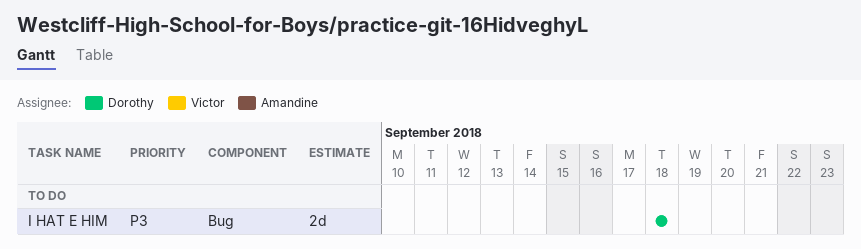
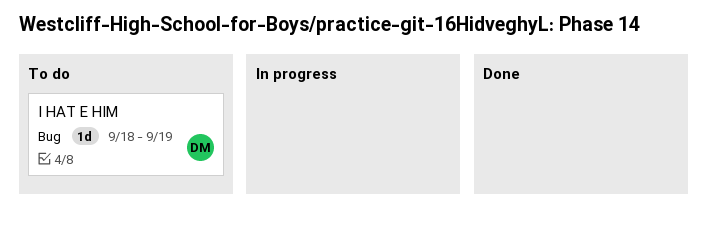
I HAT E HIM, estimate: 2d -> 1d
I HAT E HIM, due: Sep 18 -> Sep 19

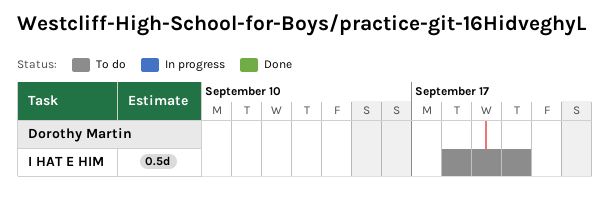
I HAT E HIM, estimate: 1d -> 0.5d
I HAT E HIM, due: Sep 19 -> Sep 20

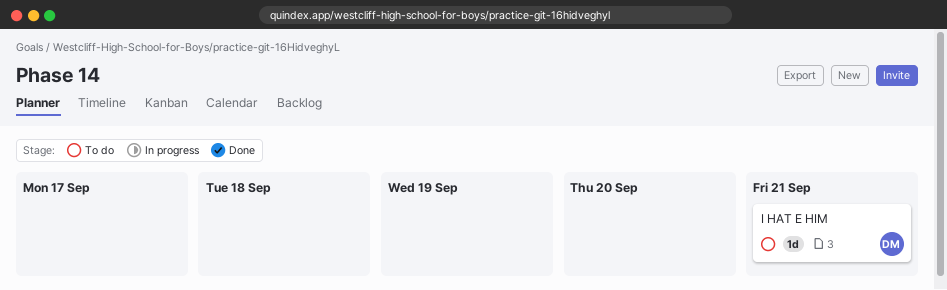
I HAT E HIM, estimate: 0.5d -> 1d
I HAT E HIM, due: Sep 20 -> Sep 21

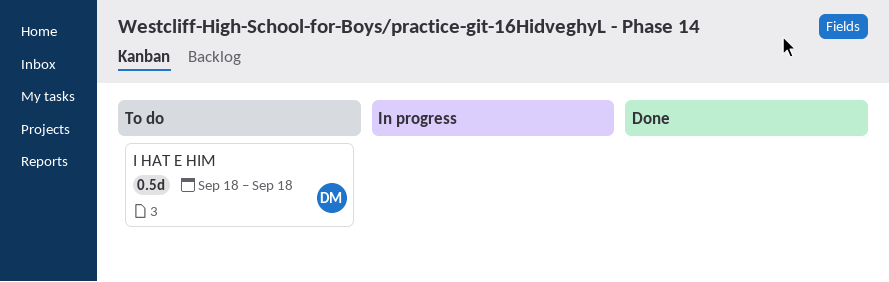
I HAT E HIM, estimate: 1d -> 0.5d
I HAT E HIM, due: Sep 21 -> Sep 18

